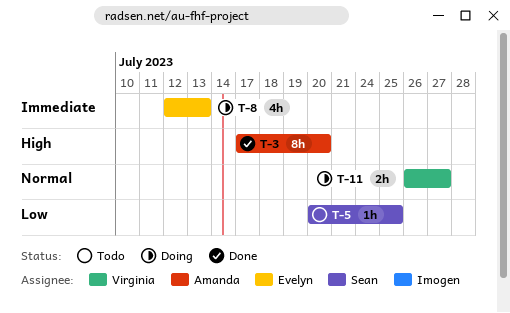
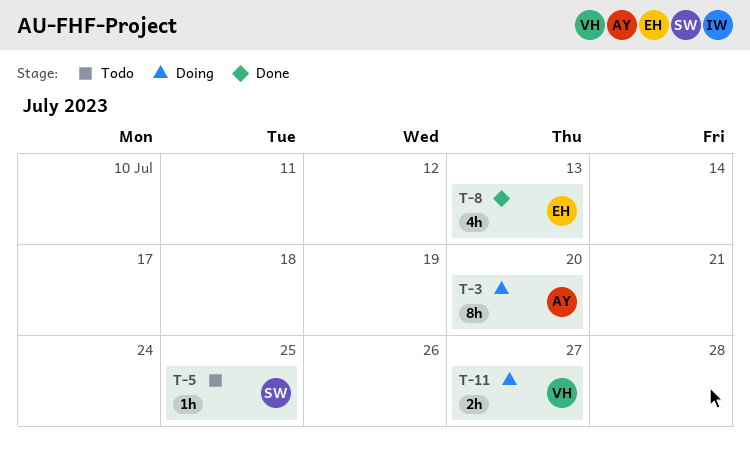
T-3, status: Done -> Doing
T-8, status: Doing -> Done

